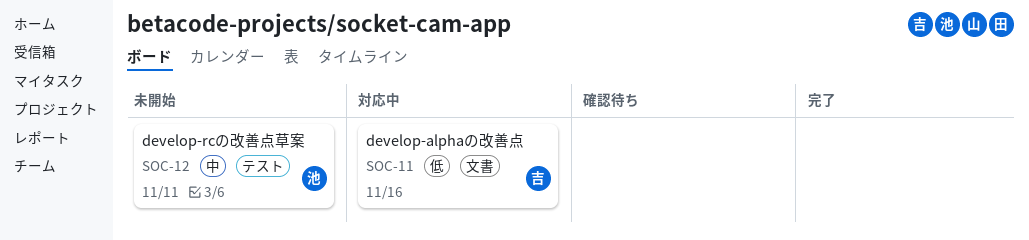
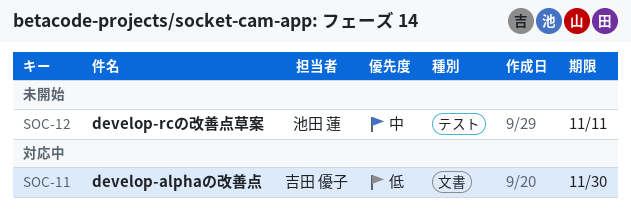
SOC-11, due: Nov 16 -> Nov 30

